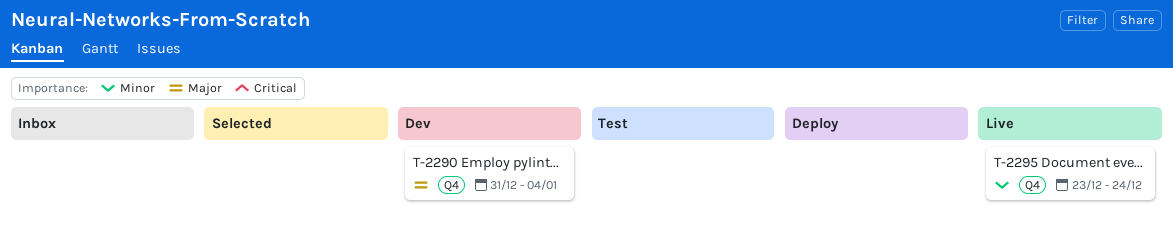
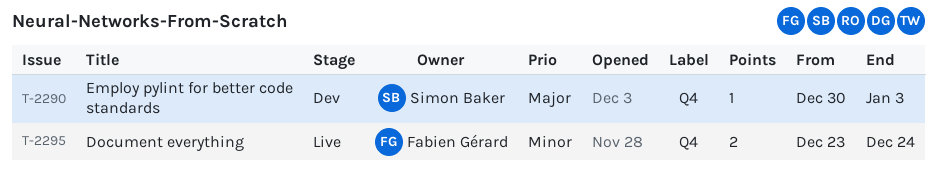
T-2290, start: Dec 31 -> Dec 30
T-2290, due: Jan 4 -> Jan 3

